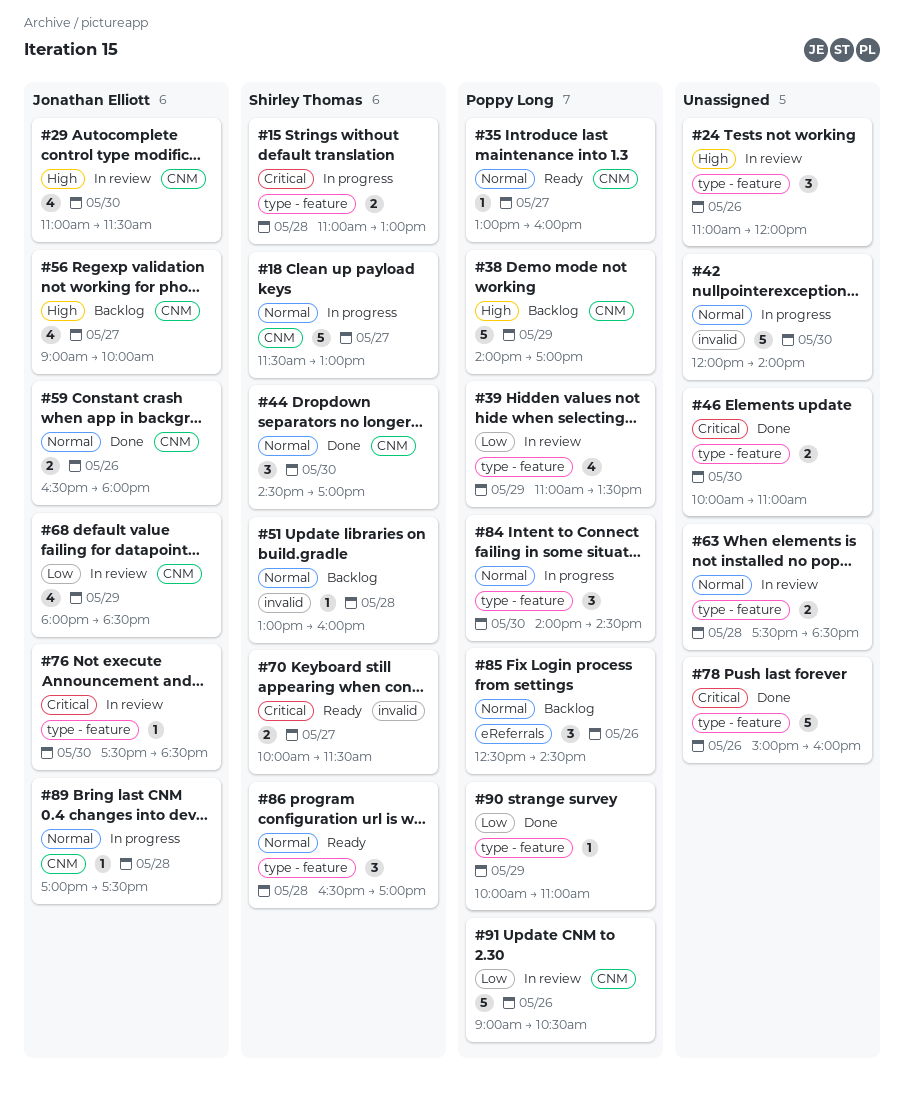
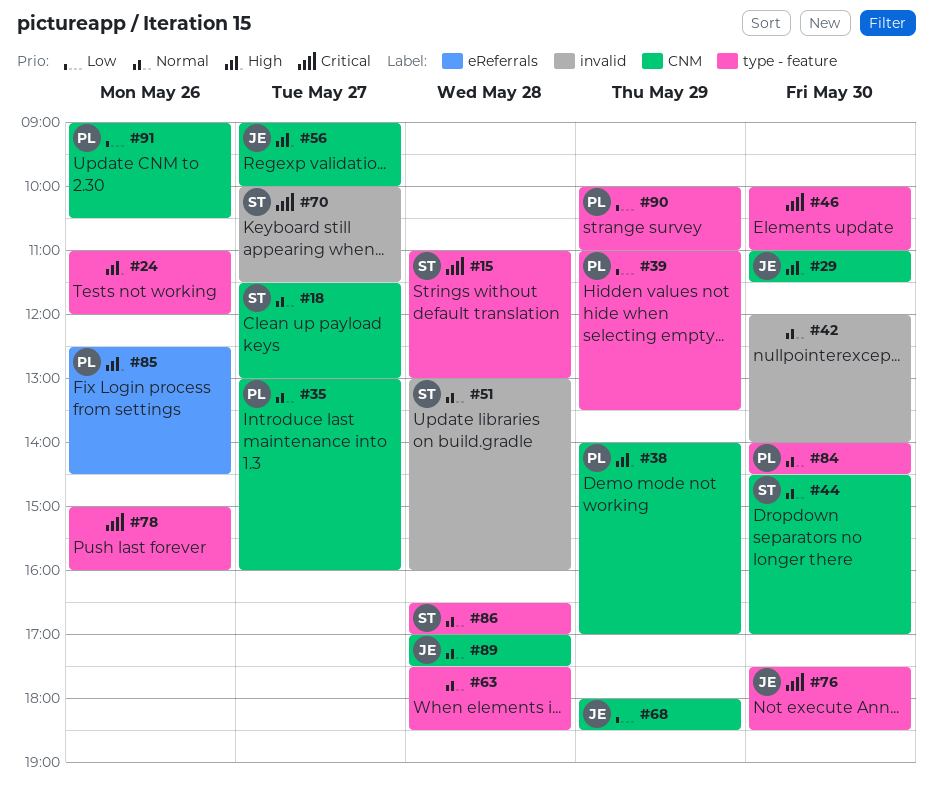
#59: present -> none
#85, priority: Normal -> High

